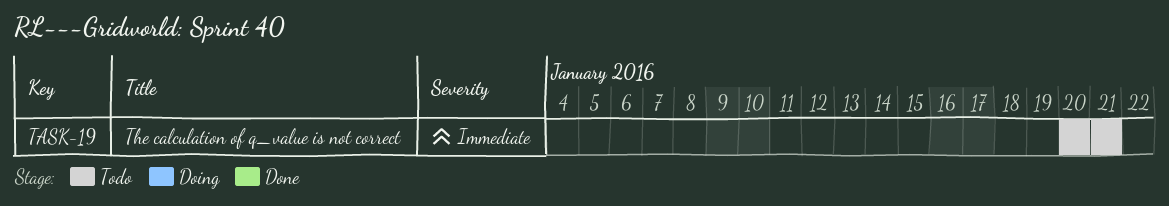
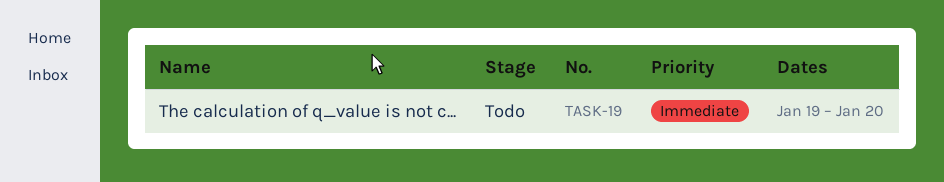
TASK-19, start: Jan 20 -> Jan 19
TASK-19, due: Jan 21 -> Jan 20

